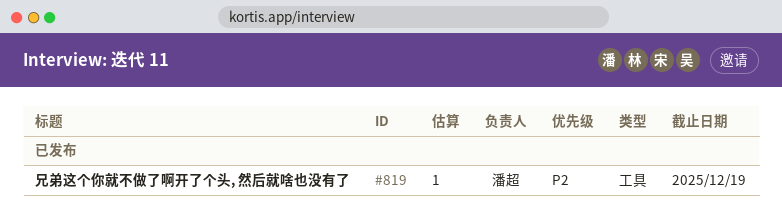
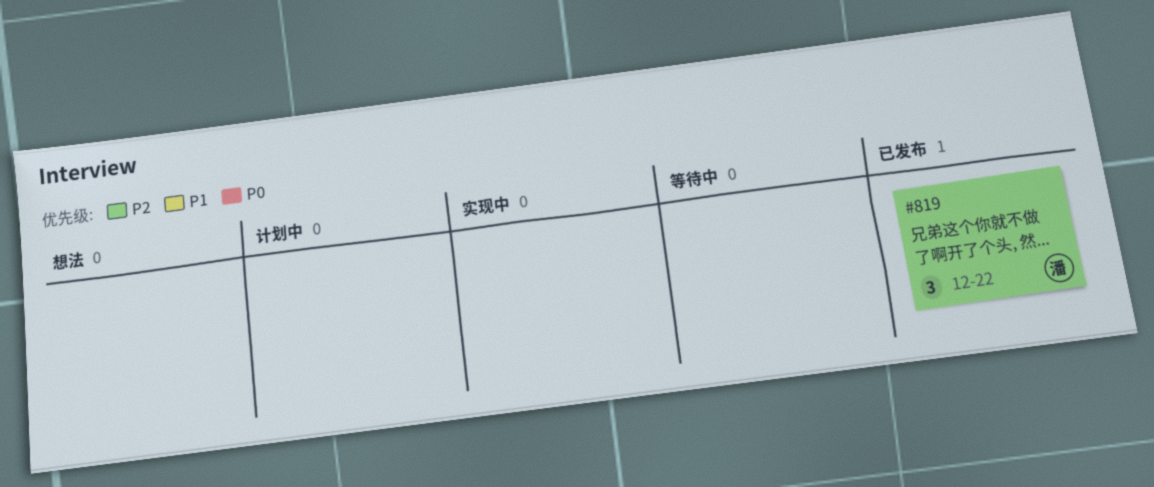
#819, estimate: 1 -> 3
#819, due: Dec 19 -> Dec 22

